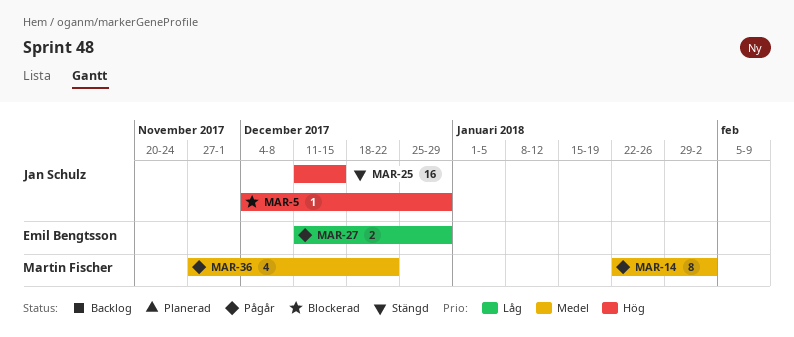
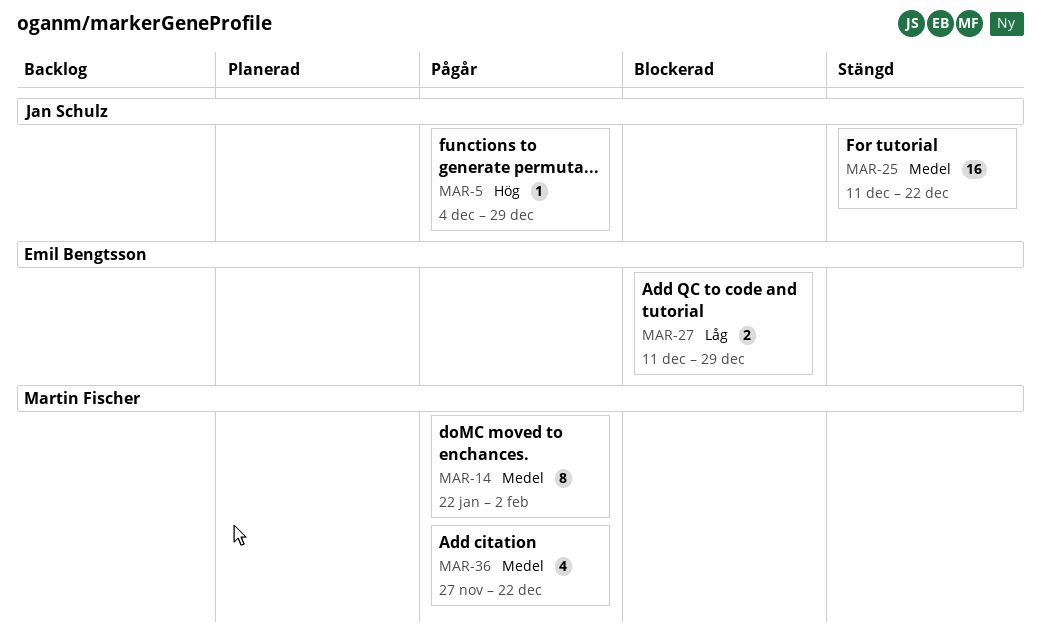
MAR-5, status: Blockerad -> Pågår
MAR-25, priority: Hög -> Medel
MAR-25, due: Dec 15 -> Dec 22
MAR-27, status: Pågår -> Blockerad

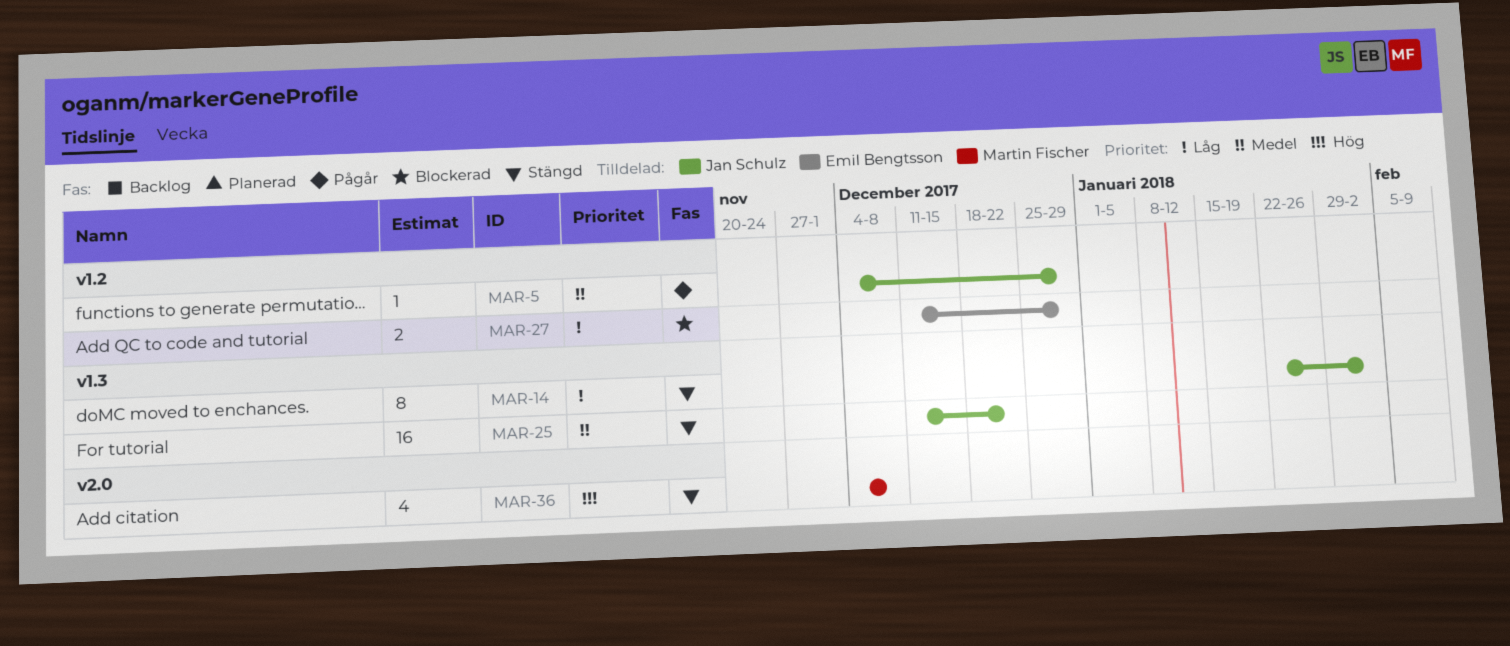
MAR-5, priority: Hög -> Medel
MAR-14, status: Pågår -> Stängd
MAR-14, owner: Martin Fischer -> Jan Schulz
MAR-14, priority: Medel -> Låg
MAR-36, status: Pågår -> Stängd
MAR-36, priority: Medel -> Hög
MAR-36, start: Nov 27 -> Dec 4
MAR-36, due: Dec 22 -> Dec 8

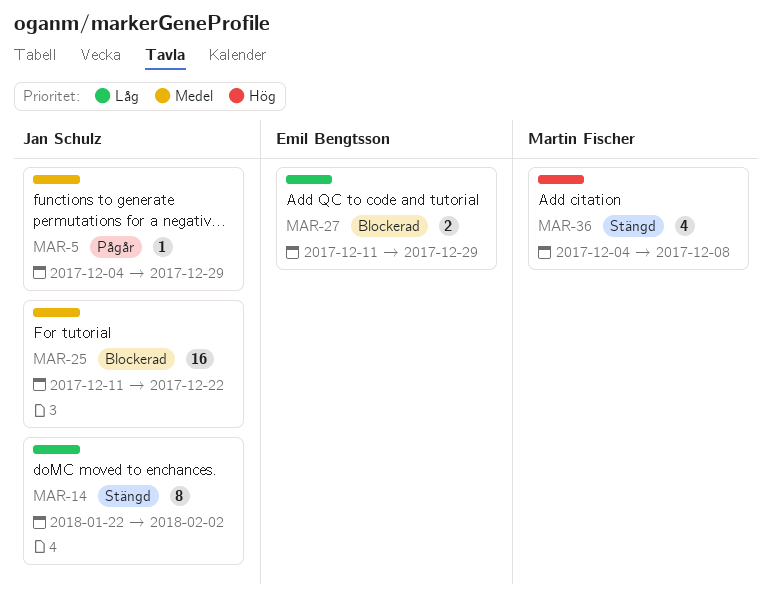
MAR-25, status: Stängd -> Blockerad

